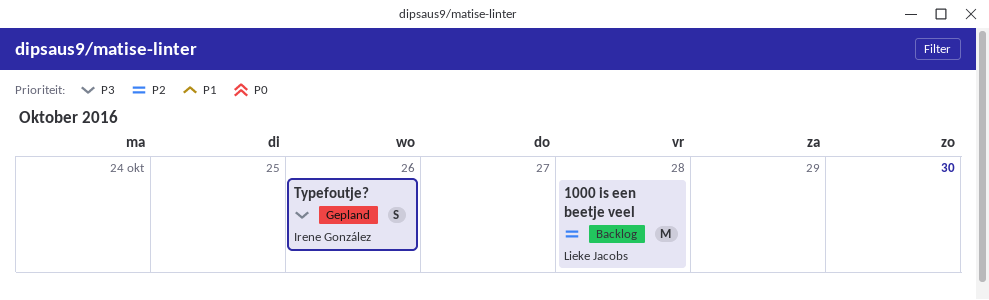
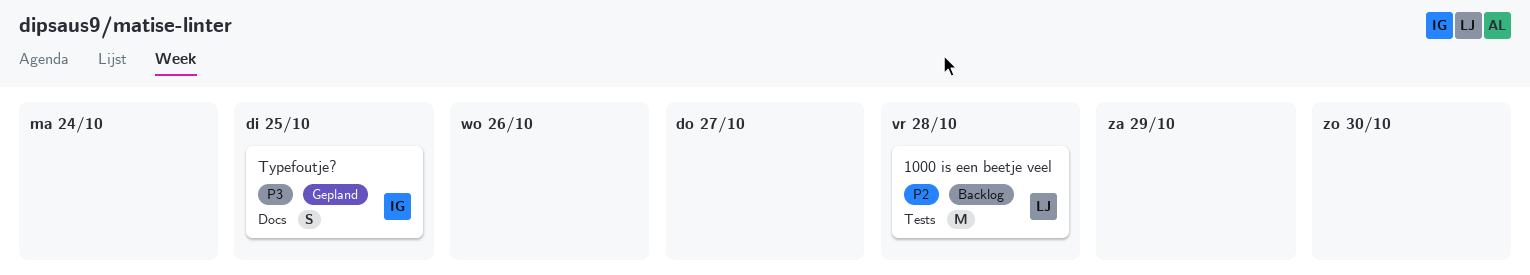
Typefoutje?, due: Oct 26 -> Oct 25

